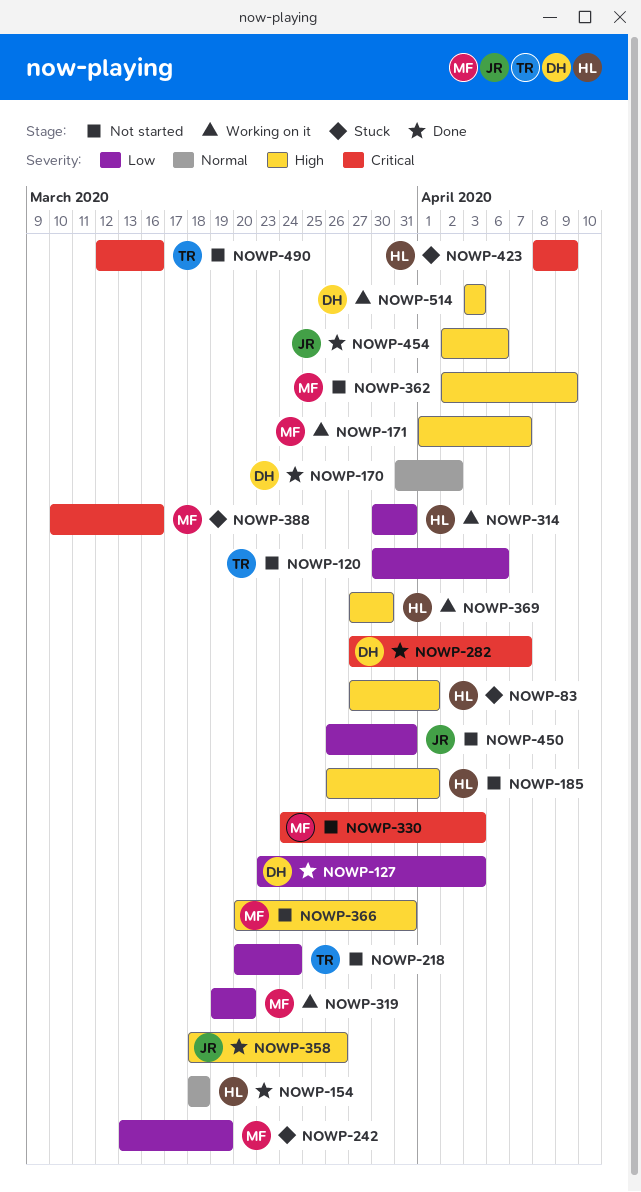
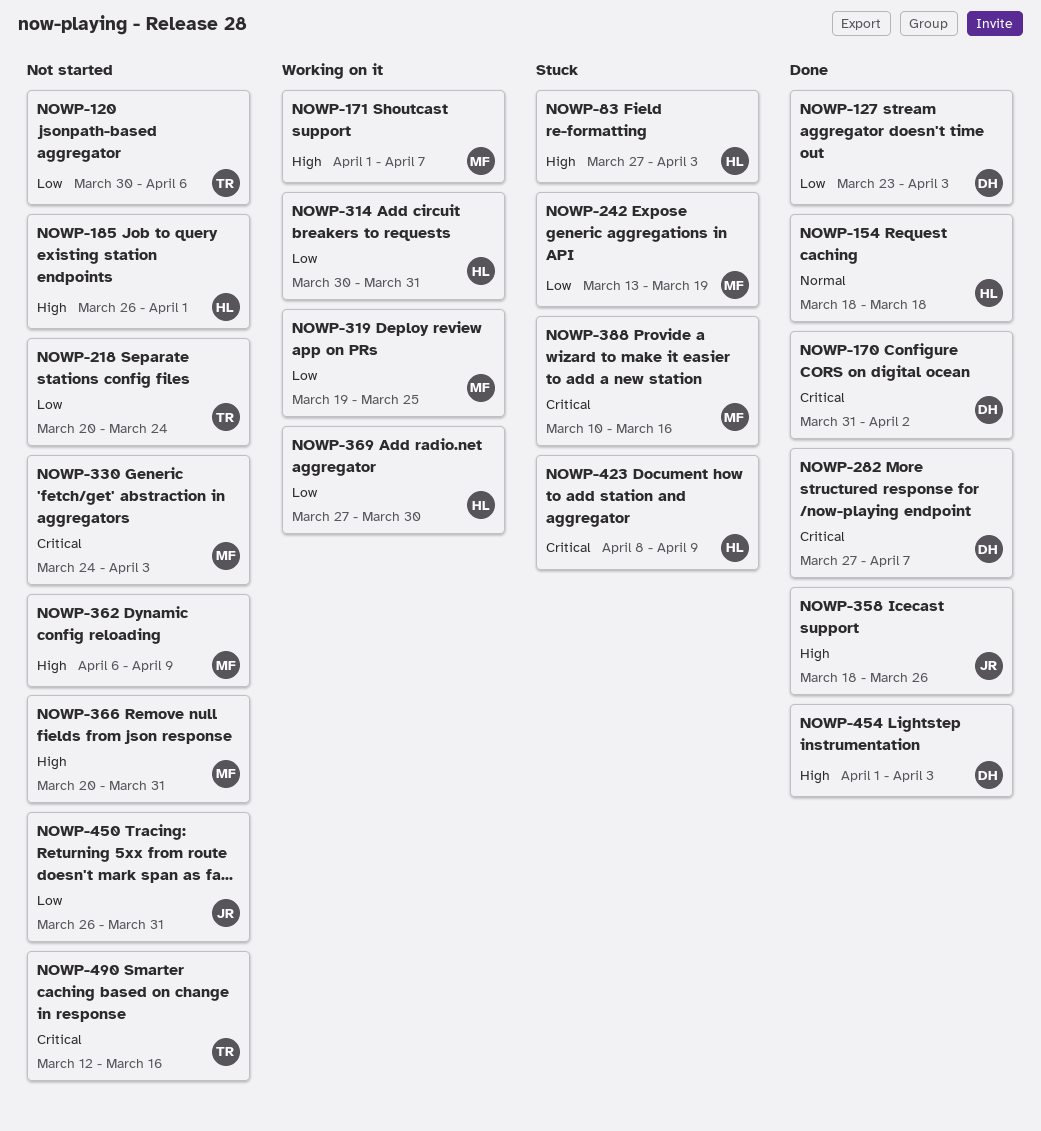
NOWP-83, due: Apr 1 -> Apr 3
NOWP-170, priority: Normal -> Critical
NOWP-319, due: Mar 20 -> Mar 25
NOWP-362, start: Apr 2 -> Apr 6
NOWP-369, priority: High -> Low
NOWP-454, owner: JR -> DH
NOWP-454, start: Apr 2 -> Apr 1
NOWP-454, due: Apr 6 -> Apr 3
NOWP-514: present -> none

